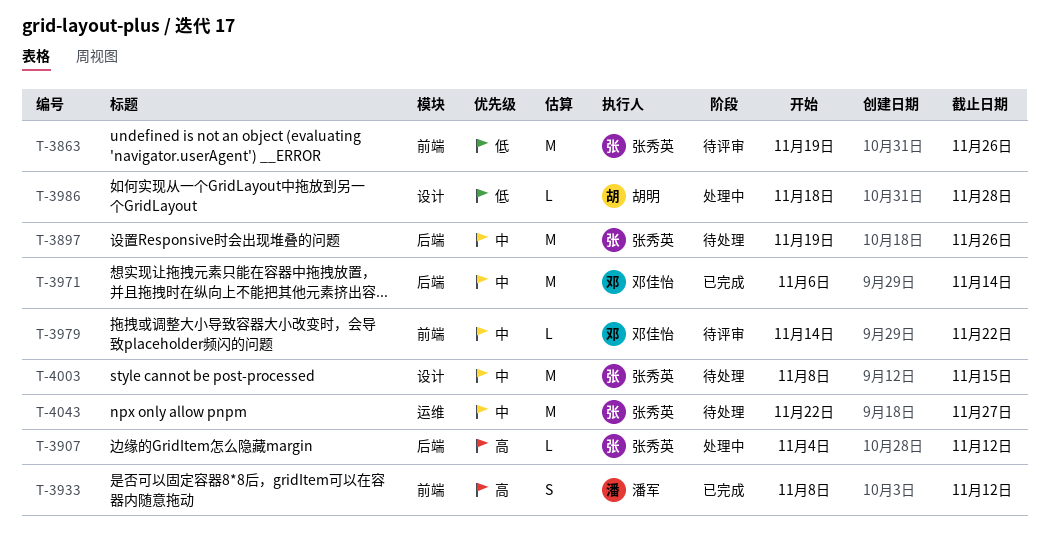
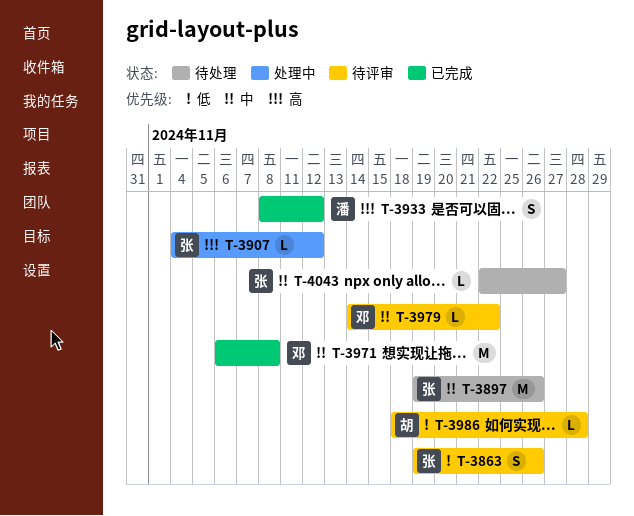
T-3863, estimate: M -> S
T-3971, due: Nov 14 -> Nov 8
T-3986, status: 处理中 -> 待评审
T-4003: present -> none
T-4043, estimate: M -> L

